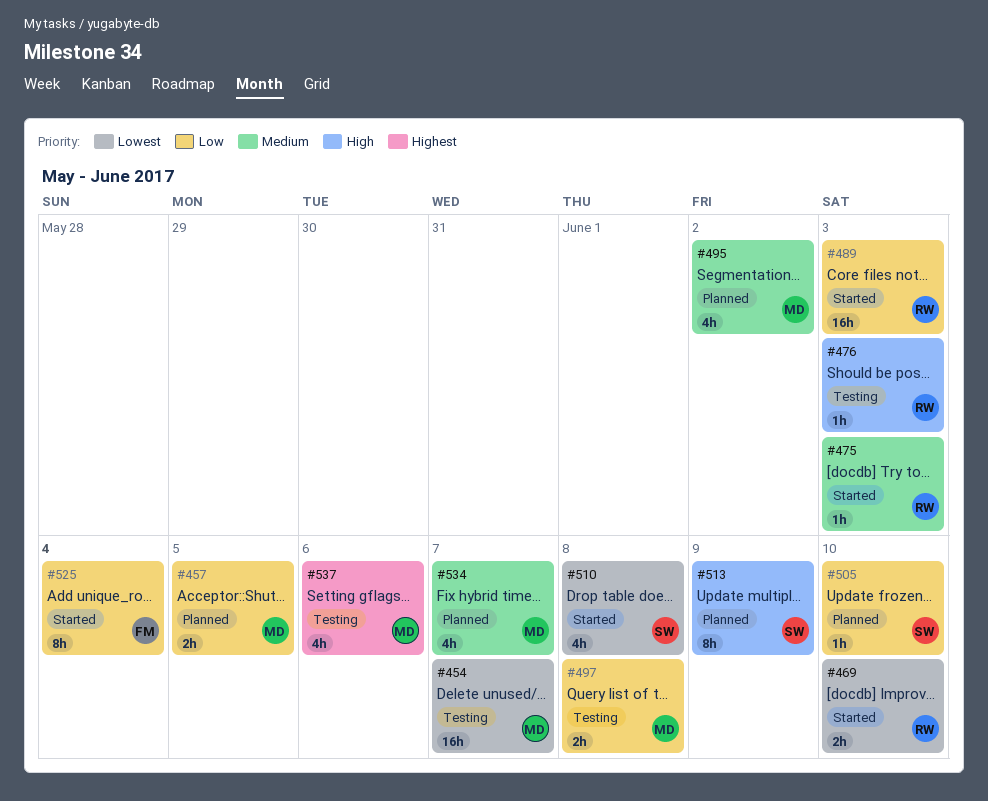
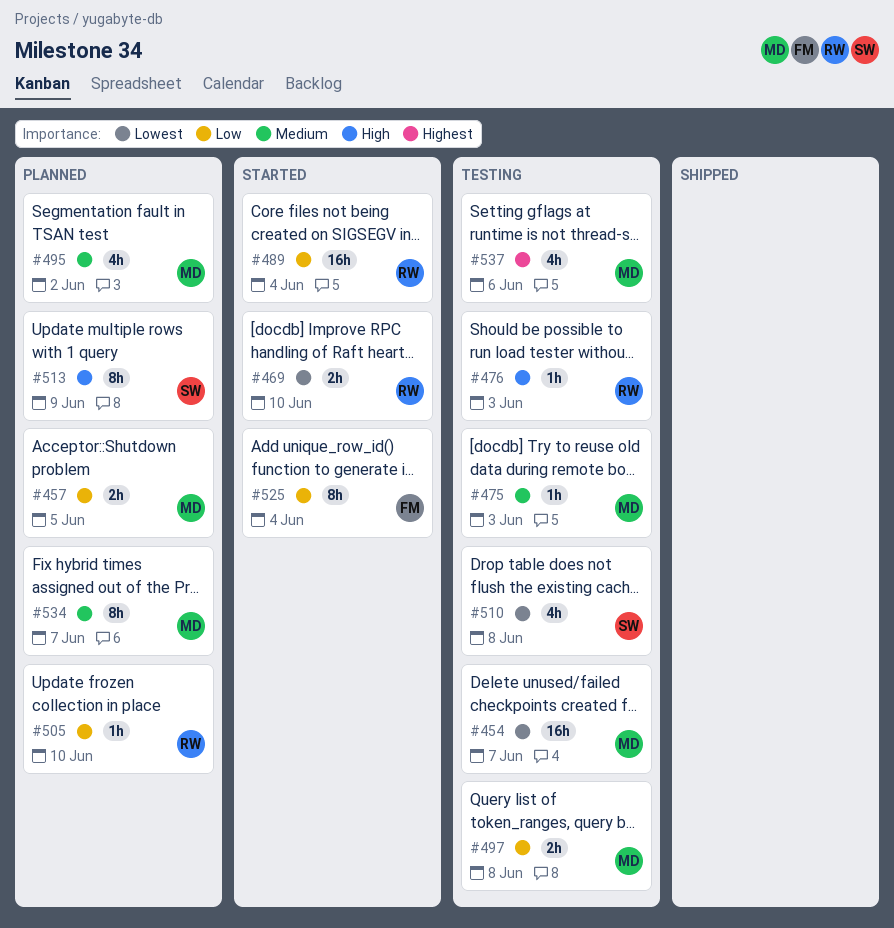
#475, status: Started -> Testing
#475, owner: RW -> MD
#489, due: Jun 3 -> Jun 4
#505, owner: SW -> RW
#510, status: Started -> Testing
#534, estimate: 4h -> 8h

